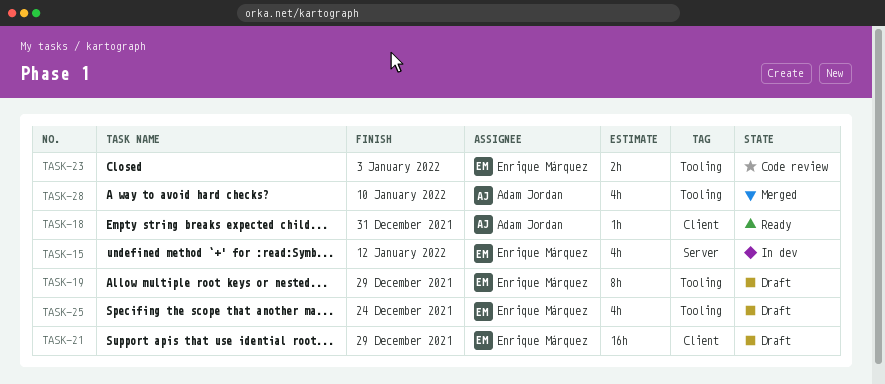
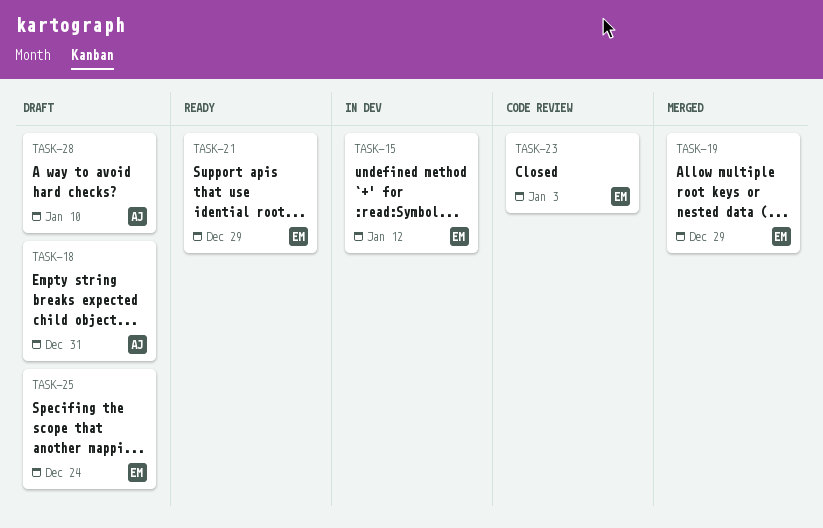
TASK-18, status: Ready -> Draft
TASK-19, status: Draft -> Merged
TASK-21, status: Draft -> Ready
TASK-28, status: Merged -> Draft

